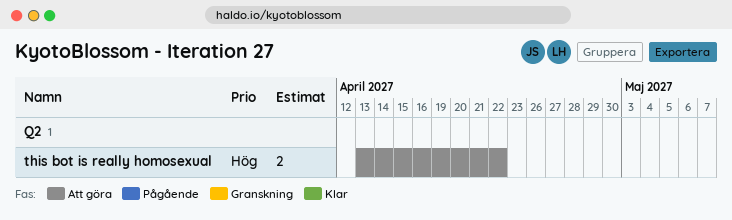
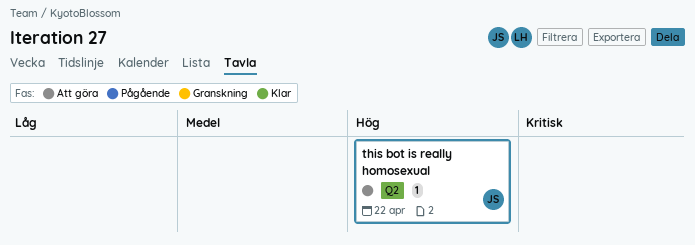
this bot is really homosexual, estimate: 2 -> 1

